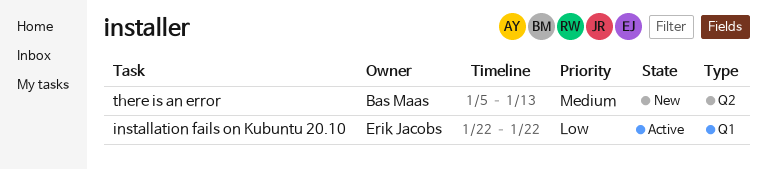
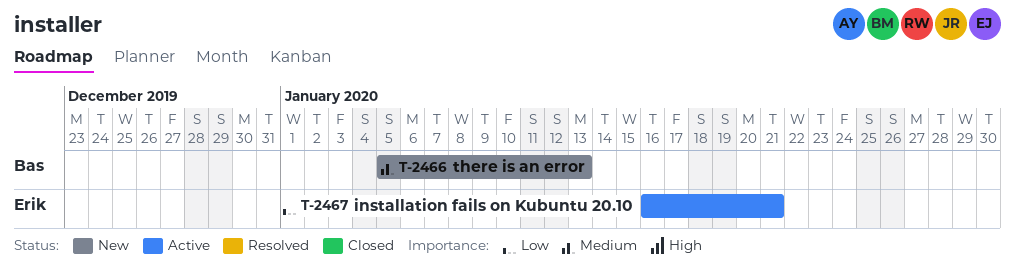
installation fails on Kubuntu 20.10, start: Jan 22 -> Jan 16
installation fails on Kubuntu 20.10, due: Jan 22 -> Jan 21

